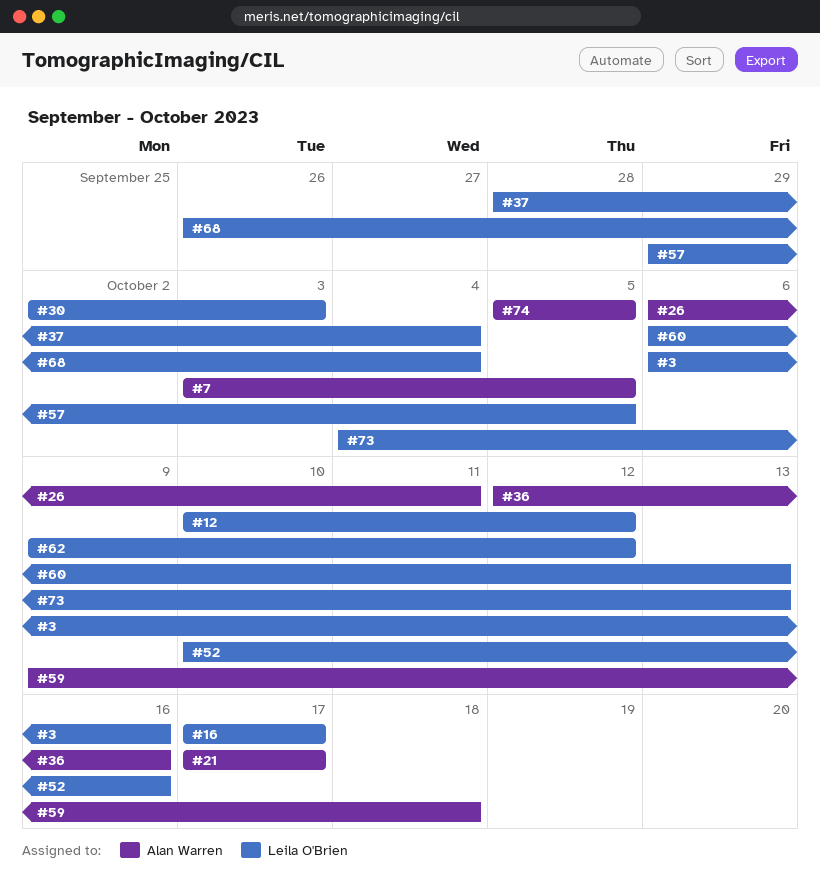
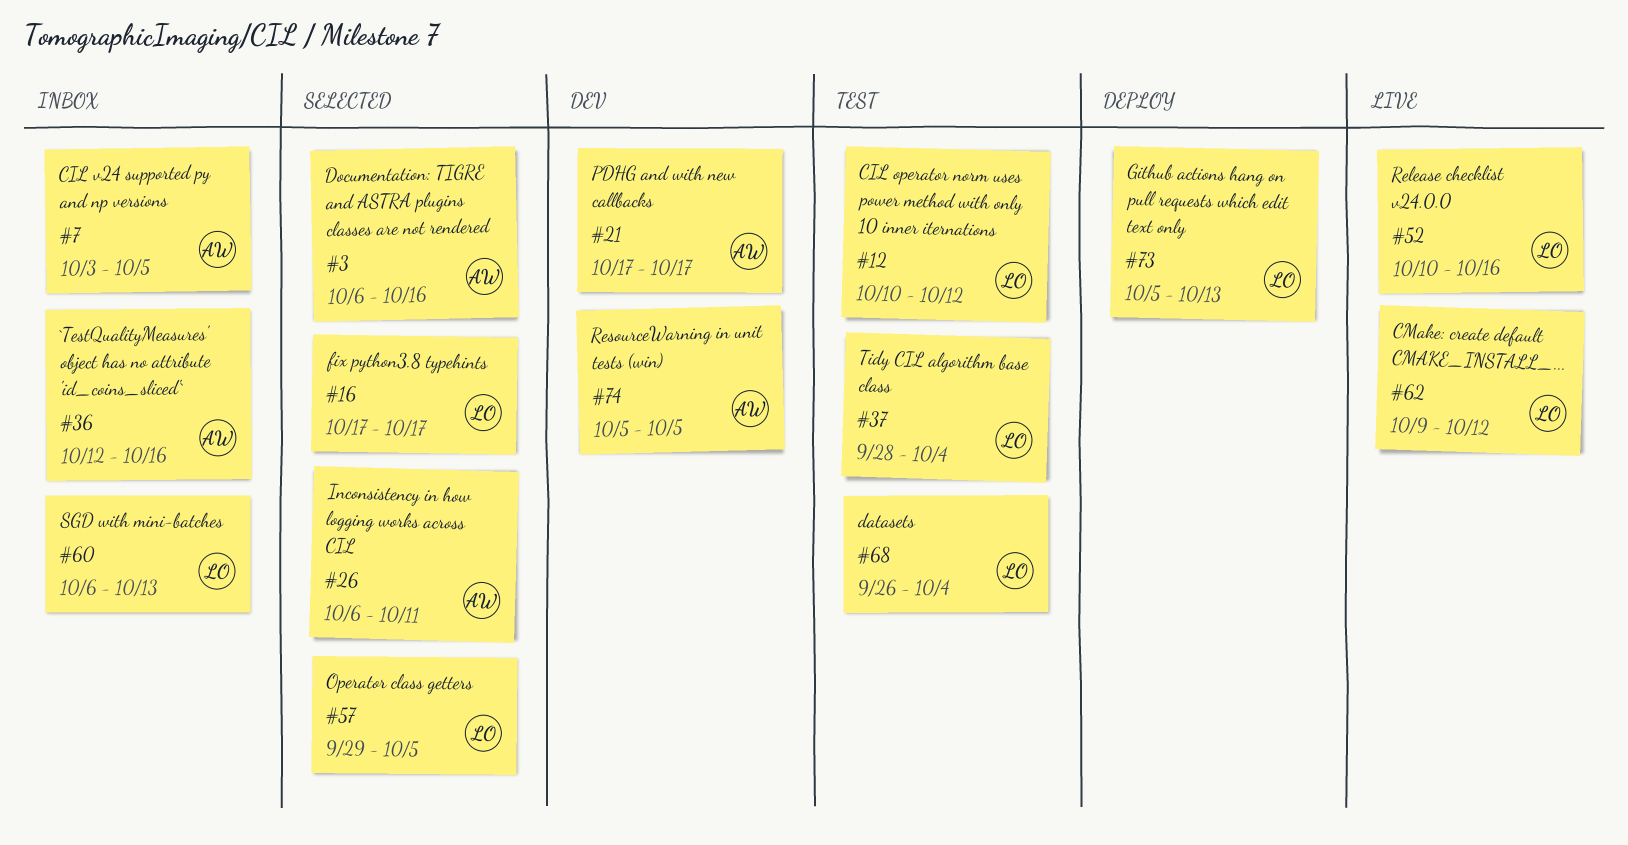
#3, owner: Leila O'Brien -> Alan Warren
#30: present -> none
#59: present -> none
#73, start: Oct 4 -> Oct 5

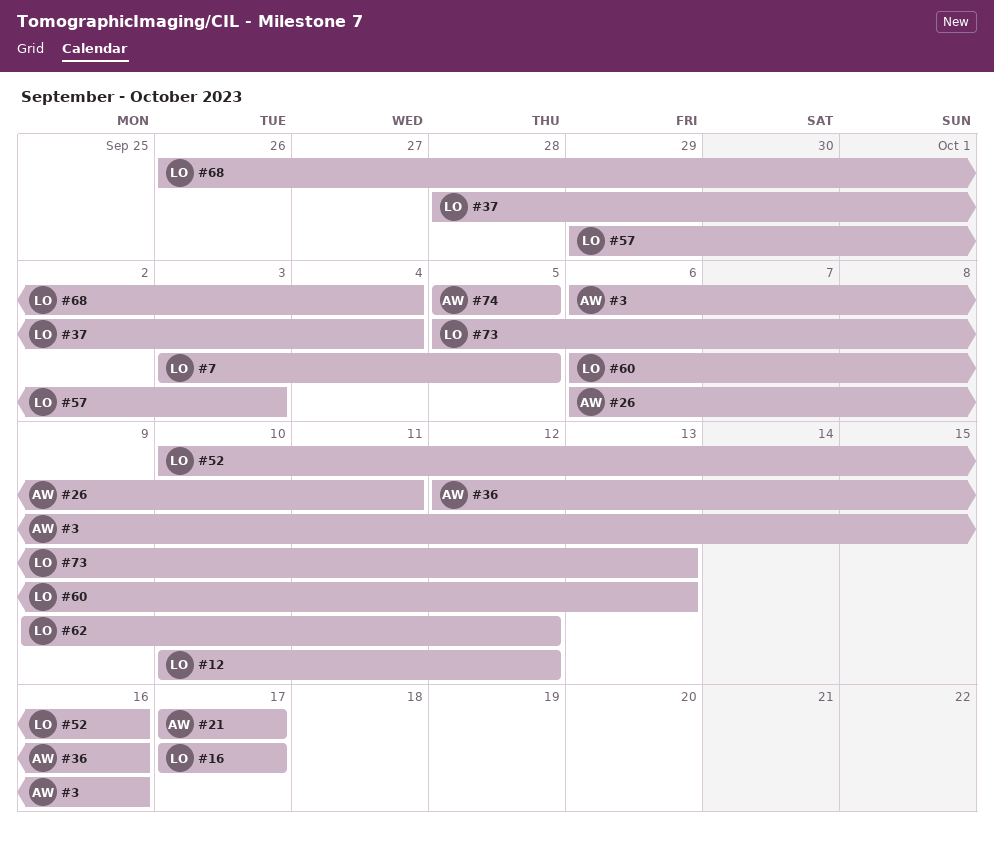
#7, owner: AW -> LO
#57, due: Oct 5 -> Oct 3

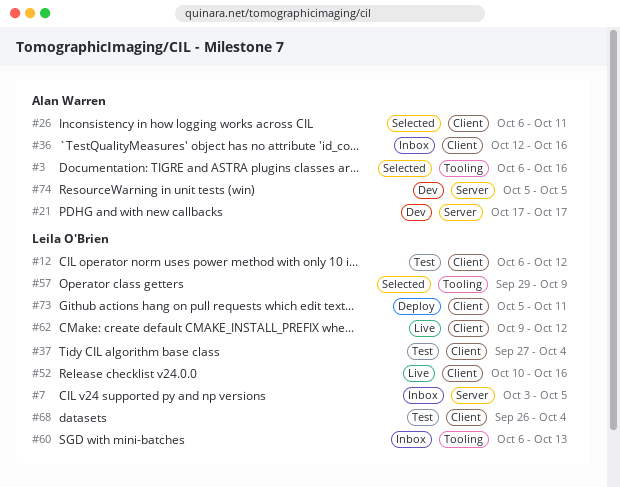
#12, start: Oct 10 -> Oct 6
#16: present -> none
#37, start: Sep 28 -> Sep 27
#57, due: Oct 3 -> Oct 9
#73, due: Oct 13 -> Oct 11

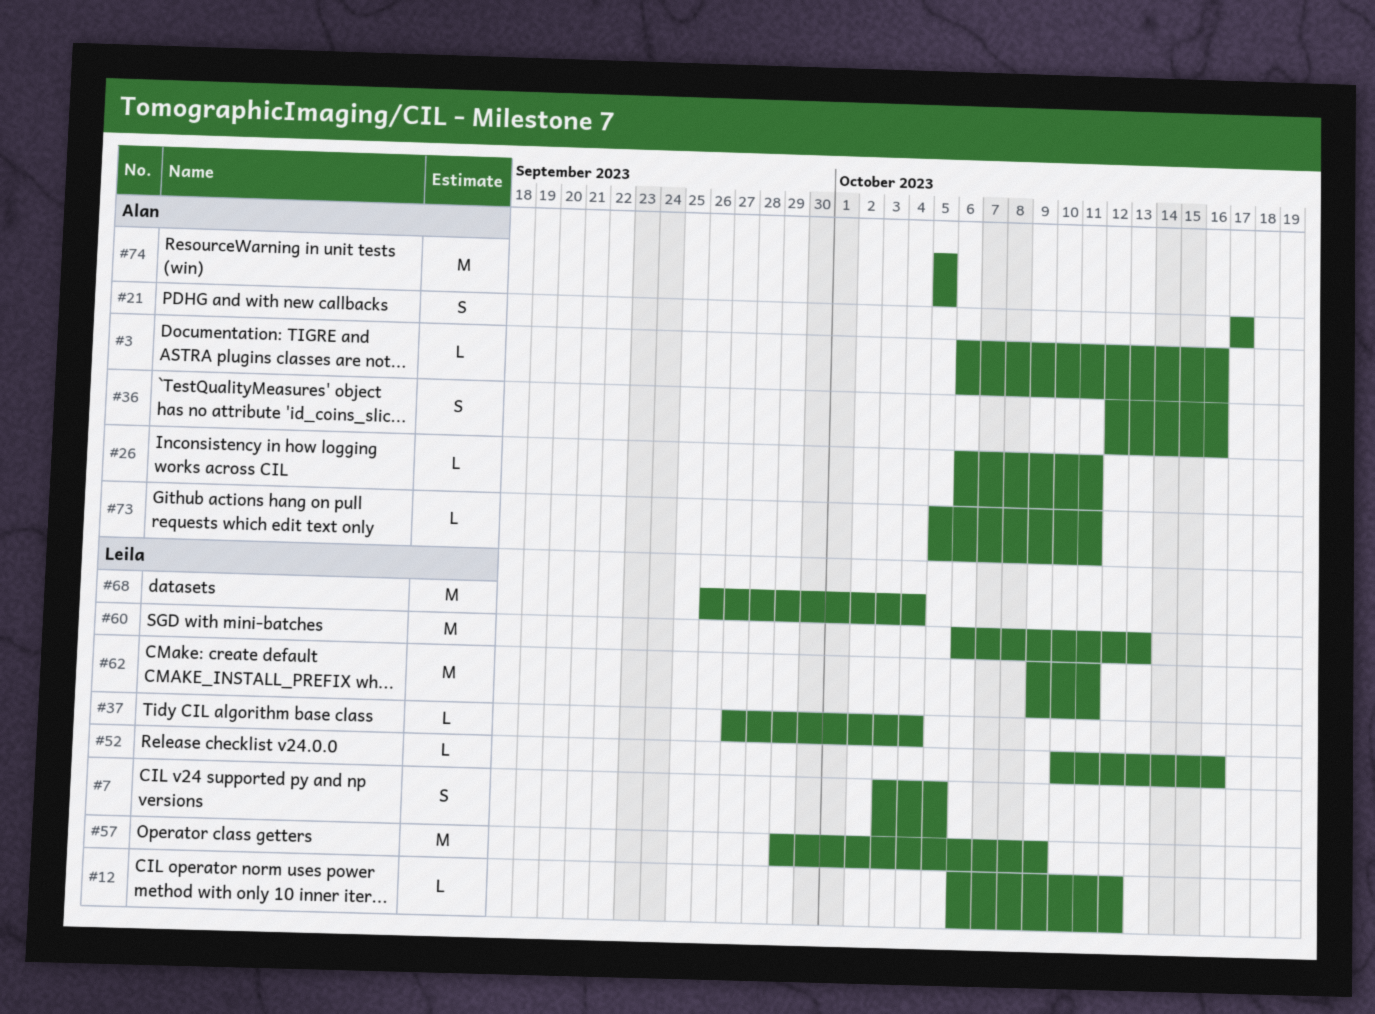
#62, due: Oct 12 -> Oct 11
#73, owner: Leila O'Brien -> Alan Warren

